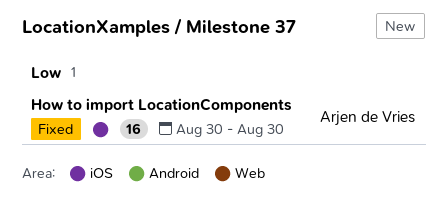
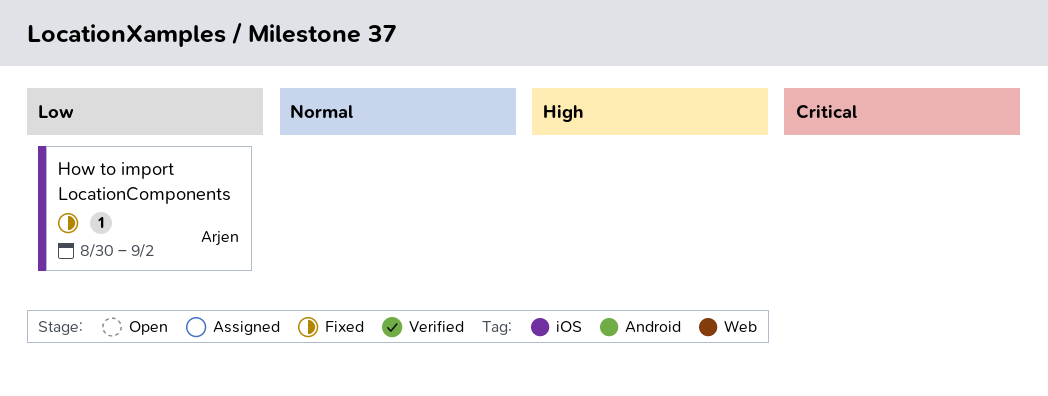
How to import LocationComponents, estimate: 16 -> 1
How to import LocationComponents, due: Aug 30 -> Sep 2

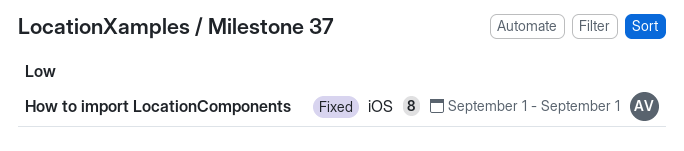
How to import LocationComponents, estimate: 1 -> 8
How to import LocationComponents, start: Aug 30 -> Sep 1
How to import LocationComponents, due: Sep 2 -> Sep 1

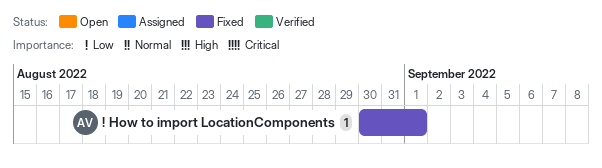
How to import LocationComponents, estimate: 8 -> 1
How to import LocationComponents, start: Sep 1 -> Aug 30

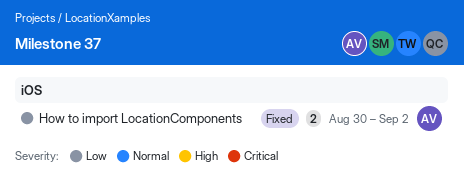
How to import LocationComponents, estimate: 1 -> 2
How to import LocationComponents, due: Sep 1 -> Sep 2

